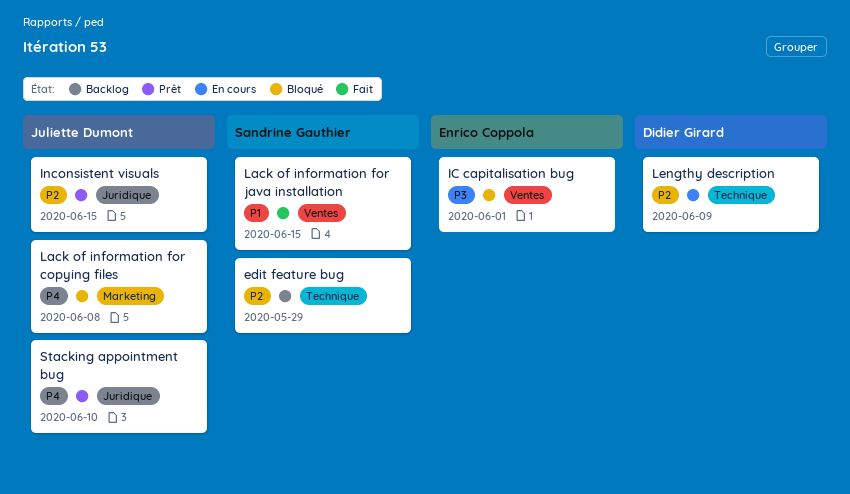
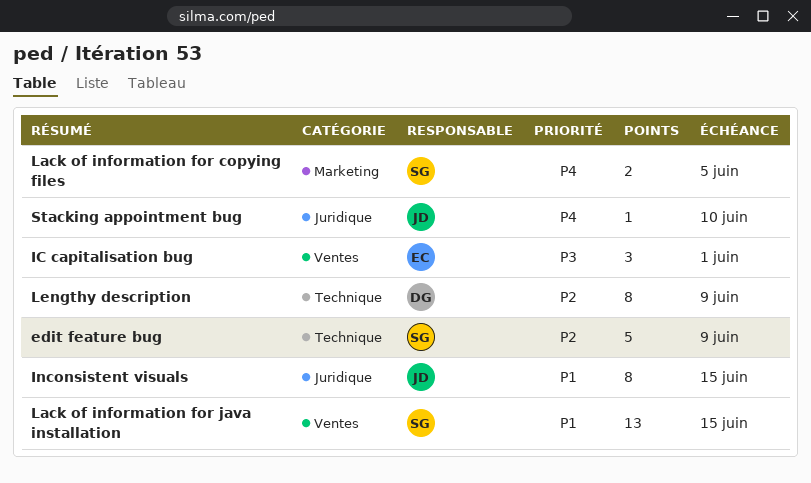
edit feature bug, due: May 29 -> Jun 9
Inconsistent visuals, priority: P2 -> P1
Lack of information for copying files, owner: Juliette Dumont -> Sandrine Gauthier
Lack of information for copying files, due: Jun 8 -> Jun 5

